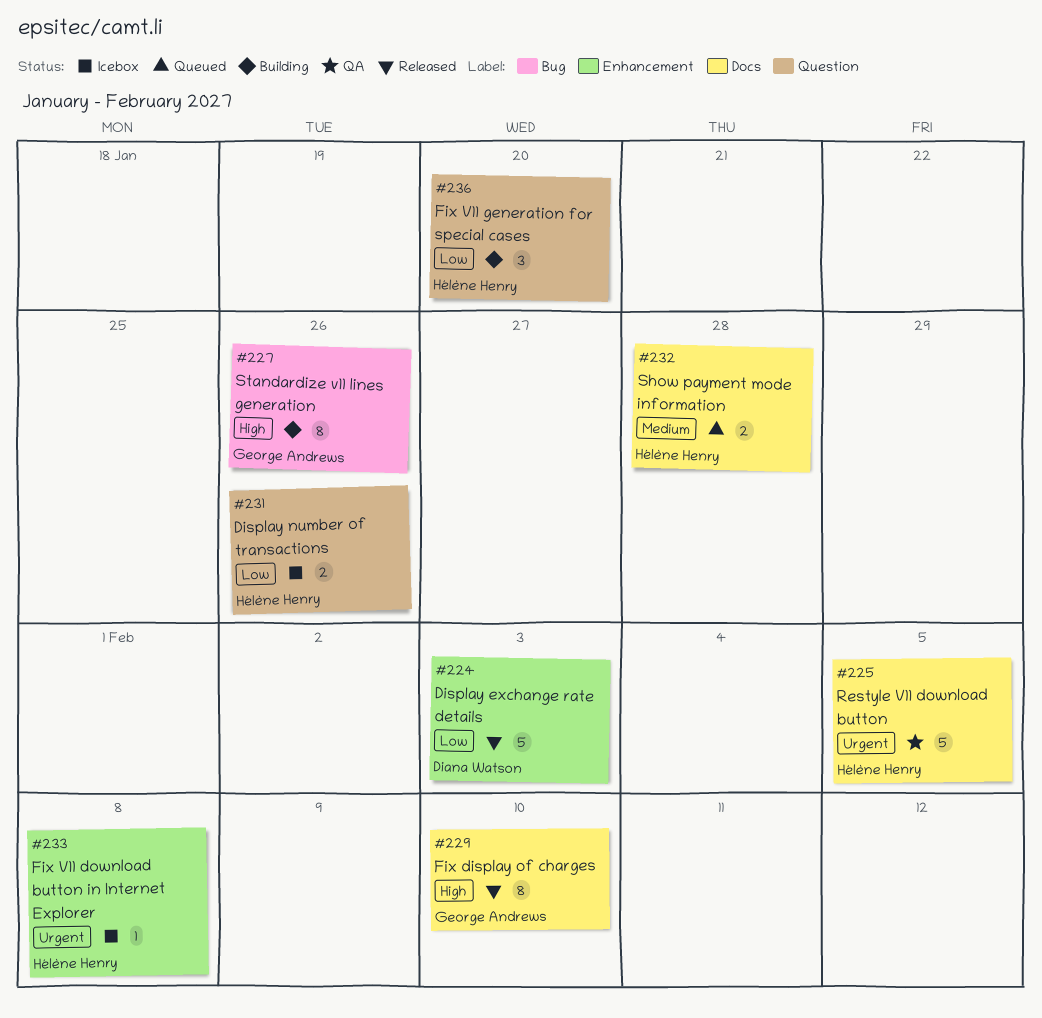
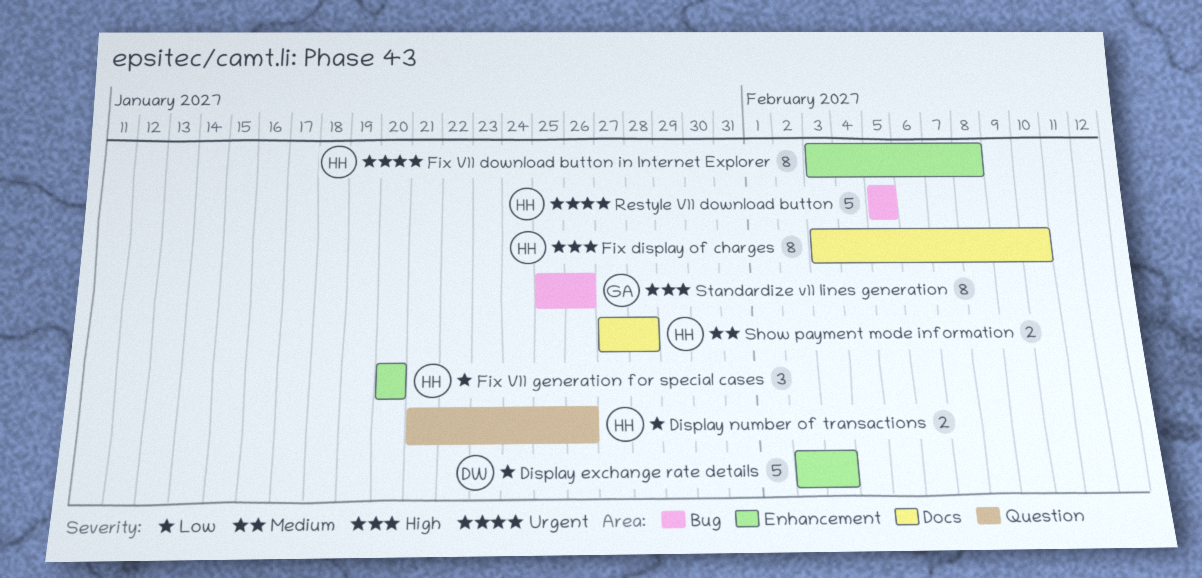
Fix display of charges, owner: George Andrews -> Hélène Henry
Fix V11 download button in Internet Explorer, estimate: 1 -> 8
Fix V11 generation for special cases, label: Question -> Enhancement
Restyle V11 download button, label: Docs -> Bug

